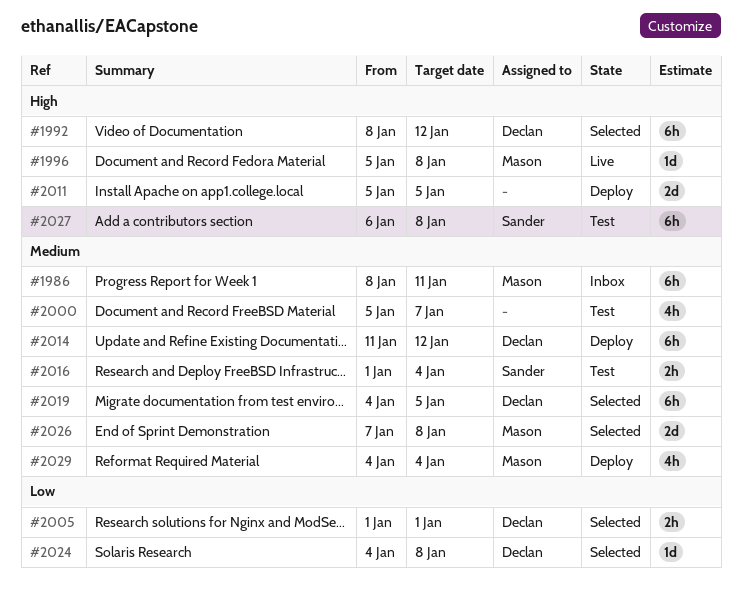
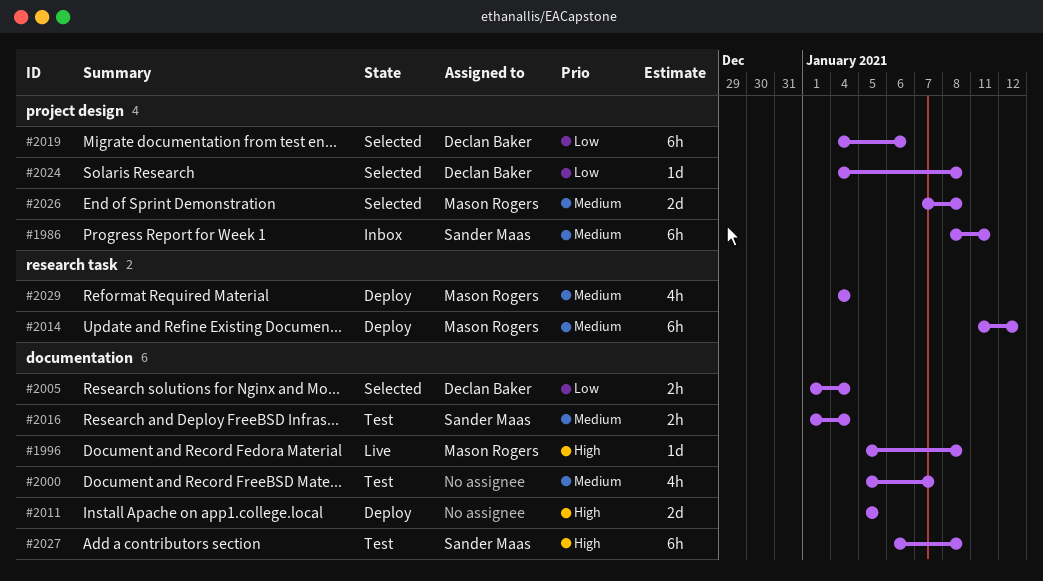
#1986, owner: Mason Rogers -> Sander Maas
#1992: present -> none
#2005, due: Jan 1 -> Jan 4
#2014, owner: Declan Baker -> Mason Rogers
#2019, priority: Medium -> Low
#2019, due: Jan 5 -> Jan 6

